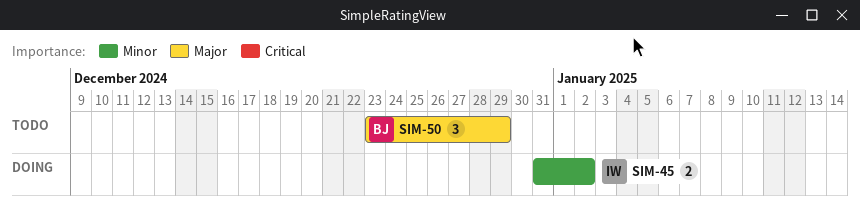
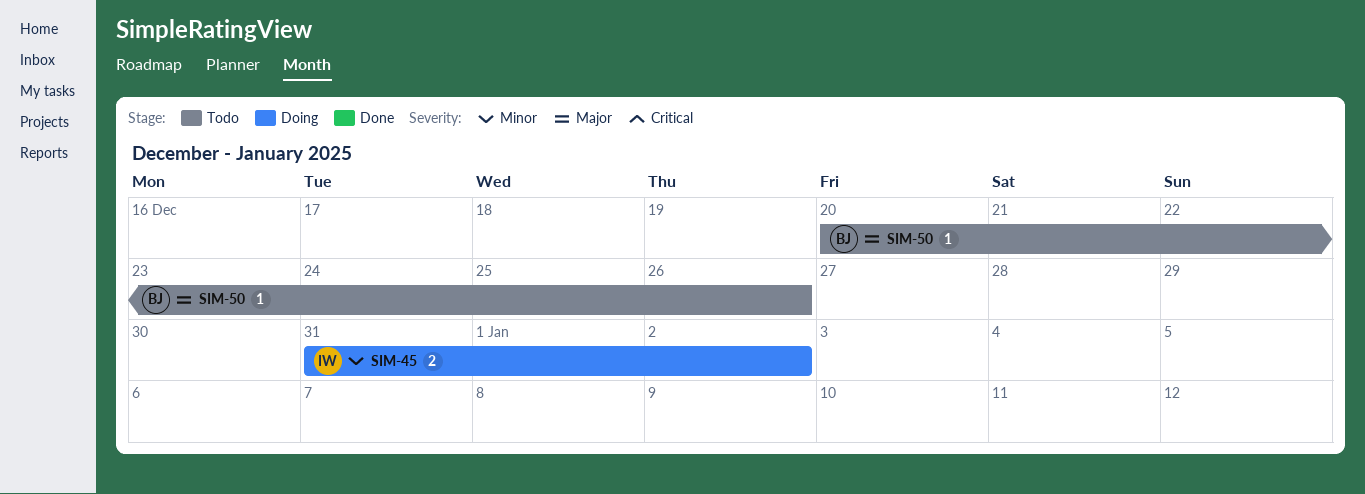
SIM-50, estimate: 3 -> 1
SIM-50, start: Dec 23 -> Dec 20
SIM-50, due: Dec 29 -> Dec 26

